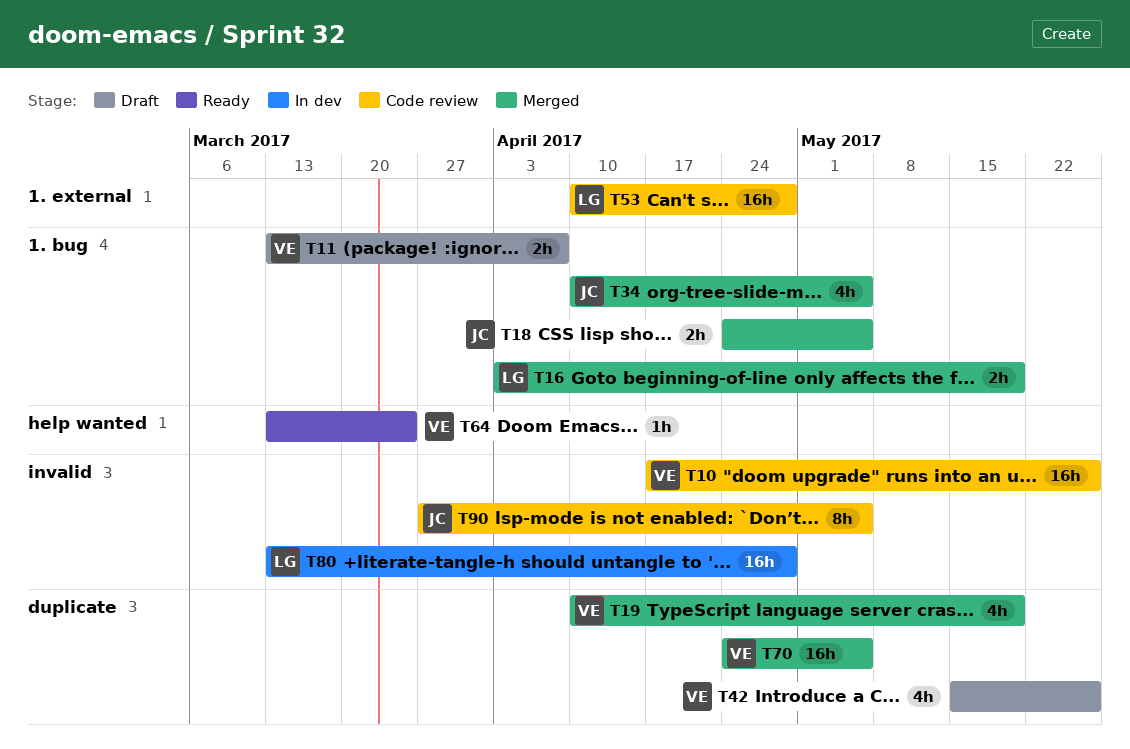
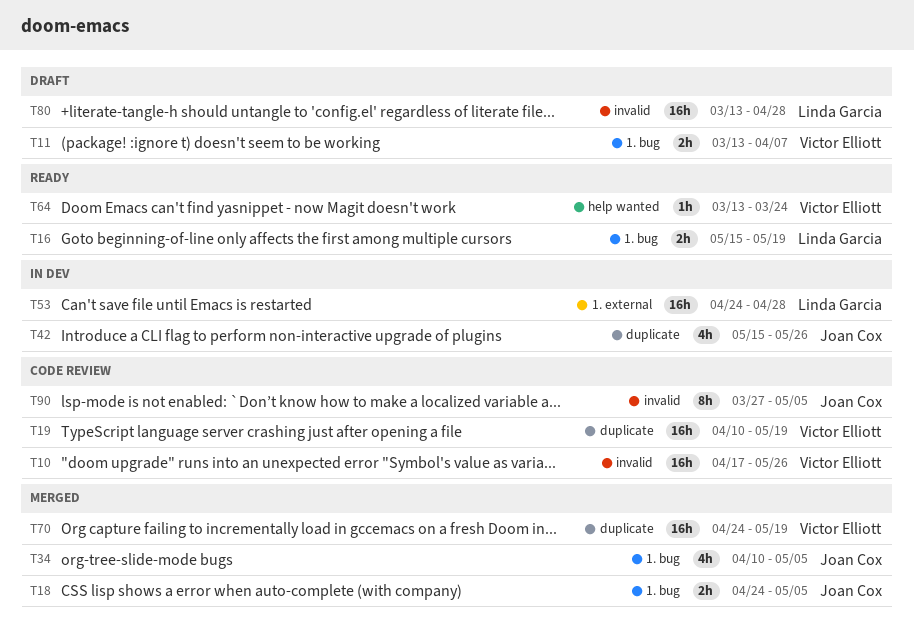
T16, status: Merged -> Ready
T16, start: Apr 3 -> May 15
T19, status: Merged -> Code review
T19, estimate: 4h -> 16h
T42, status: Draft -> In dev
T42, owner: Victor Elliott -> Joan Cox
T53, status: Code review -> In dev
T53, start: Apr 10 -> Apr 24
T70, due: May 5 -> May 19
T80, status: In dev -> Draft

